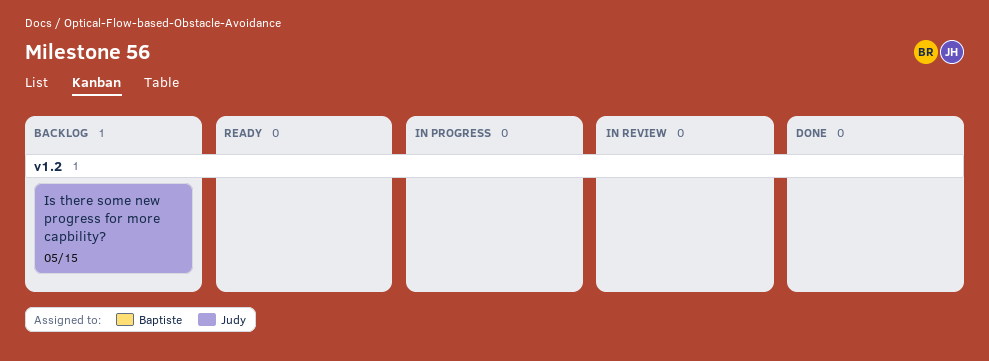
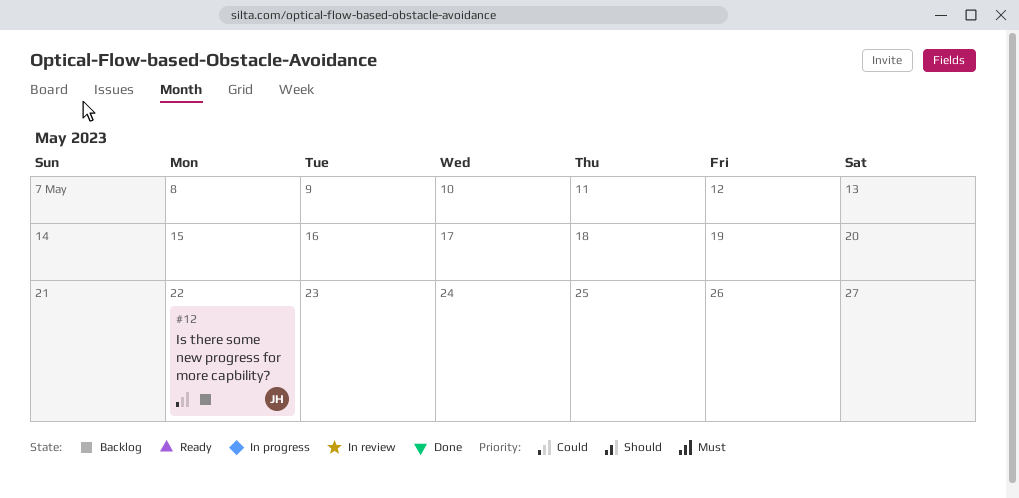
Is there some new progress for more capbility?, due: May 15 -> May 22

